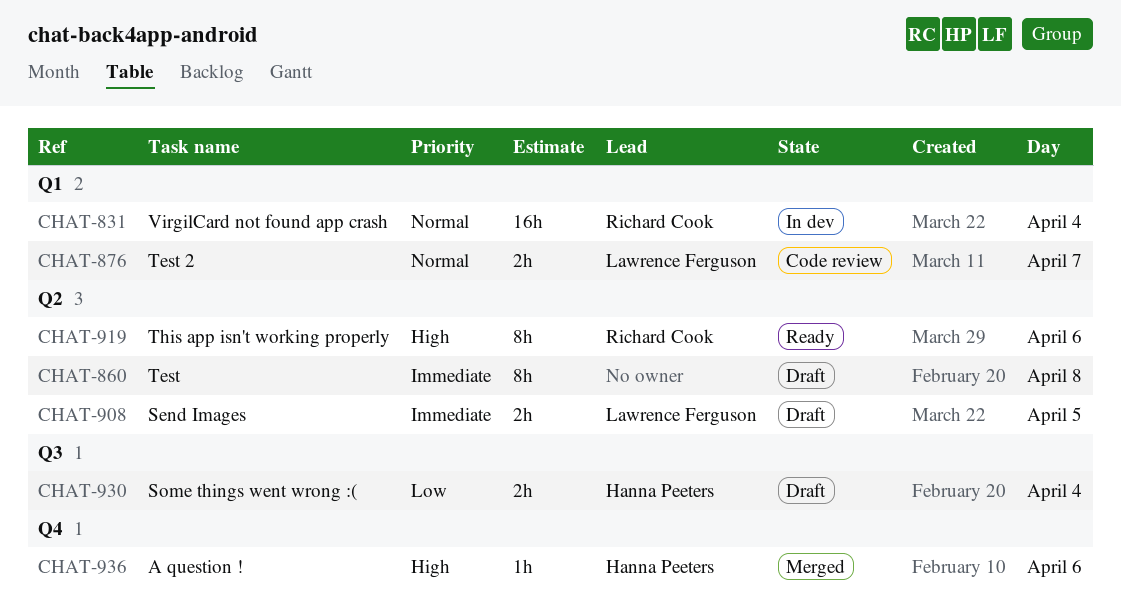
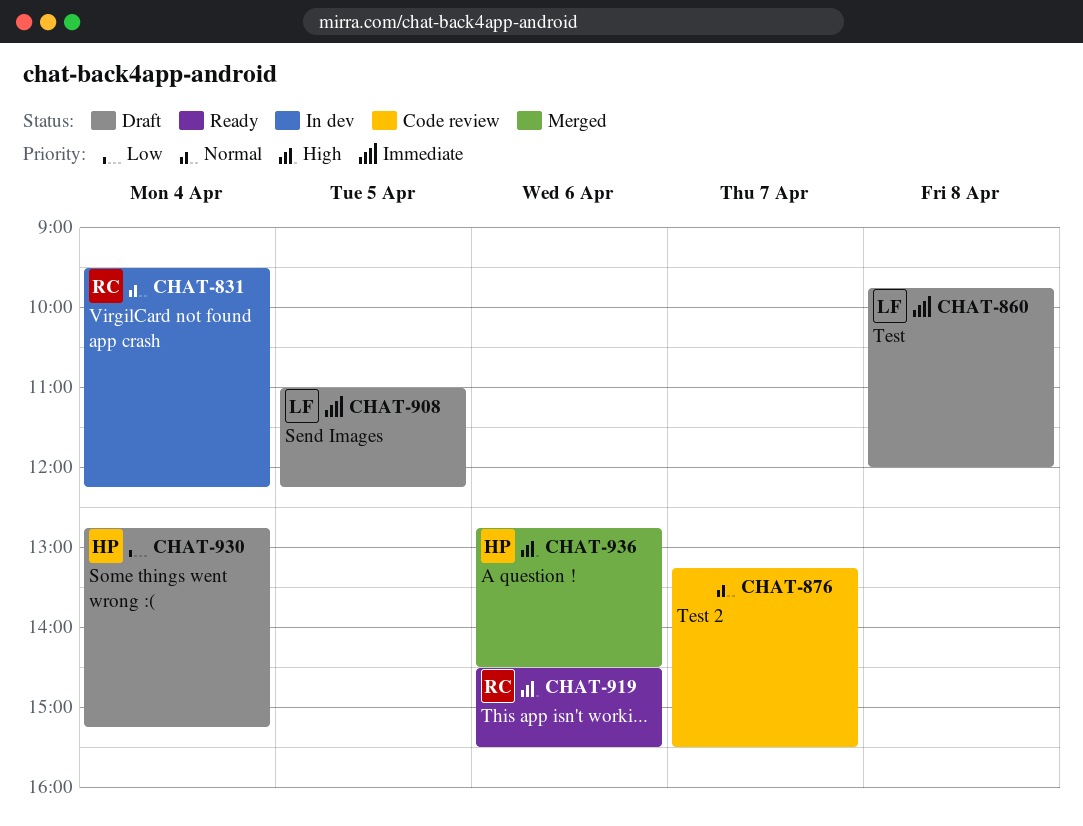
CHAT-860, owner: none -> Lawrence Ferguson
CHAT-876, owner: Lawrence Ferguson -> none

